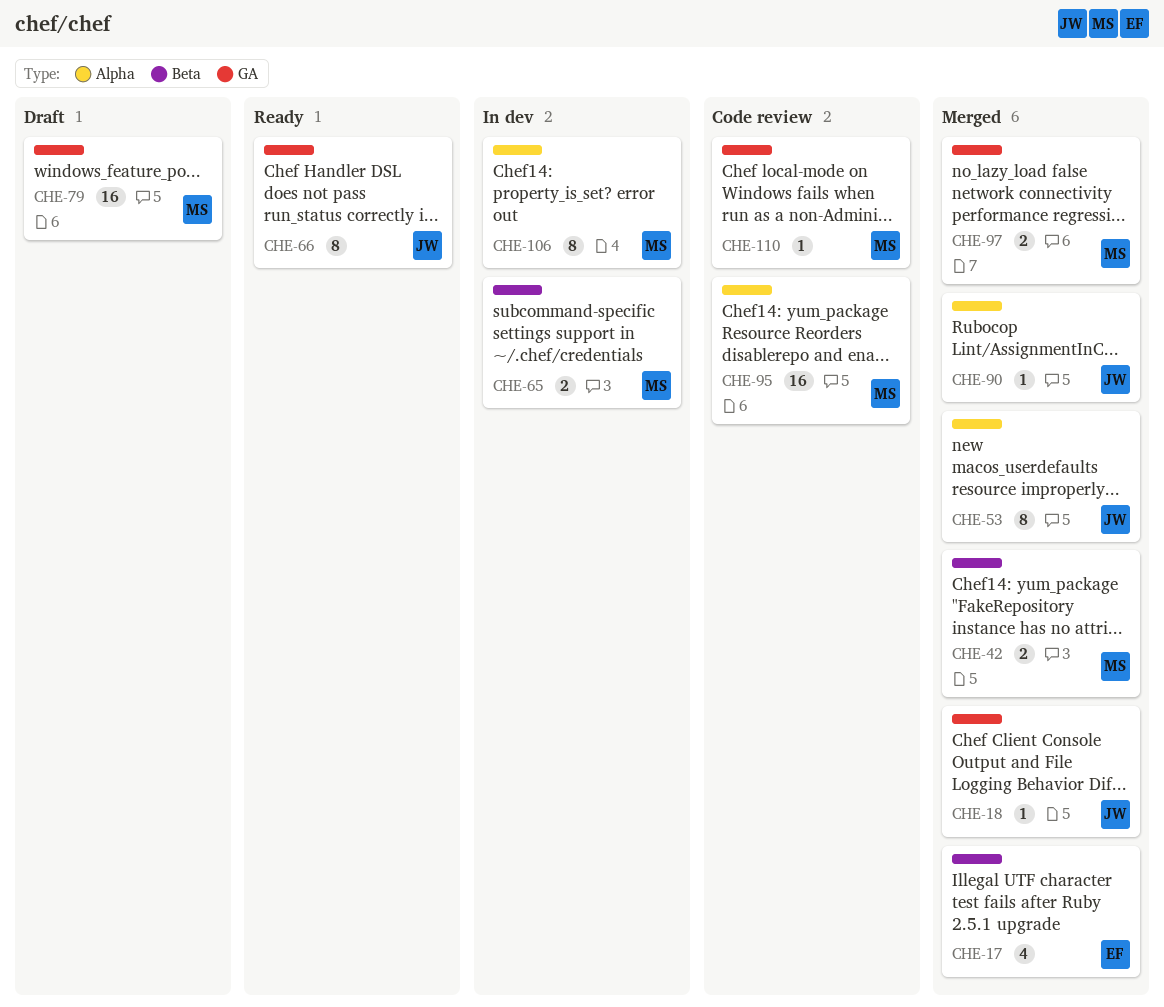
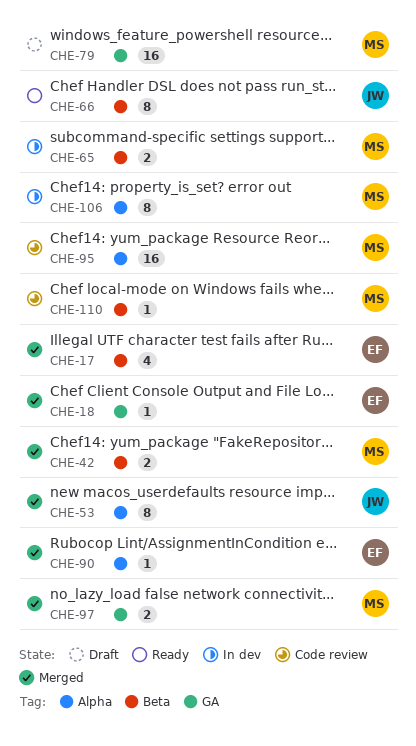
CHE-18, owner: JW -> EF
CHE-66, label: GA -> Beta
CHE-90, owner: JW -> EF
CHE-110, label: GA -> Beta

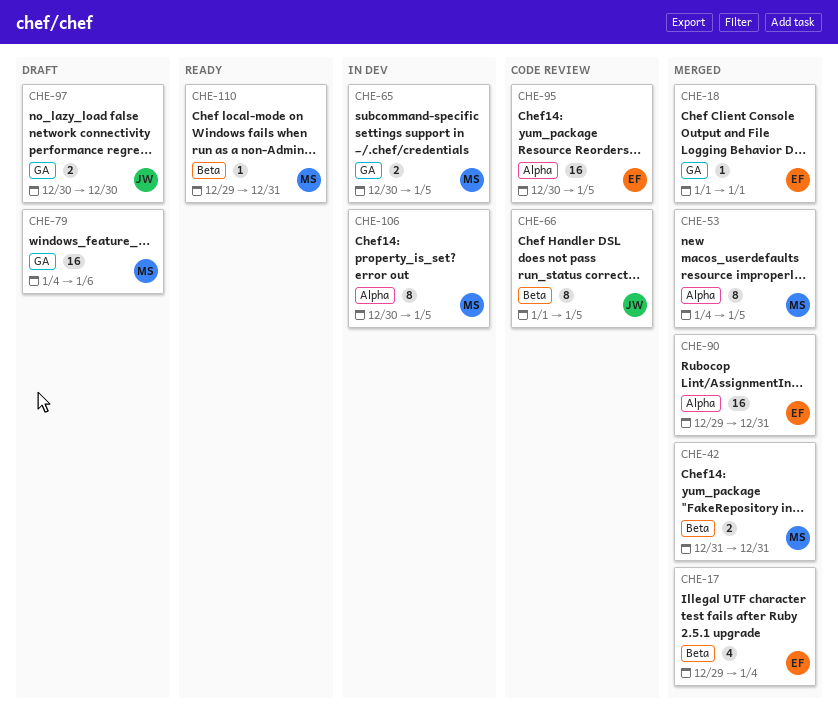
CHE-53, owner: JW -> MS
CHE-65, label: Beta -> GA
CHE-66, status: Ready -> Code review
CHE-90, estimate: 1 -> 16
CHE-95, owner: MS -> EF
CHE-97, status: Merged -> Draft
CHE-97, owner: MS -> JW
CHE-110, status: Code review -> Ready

